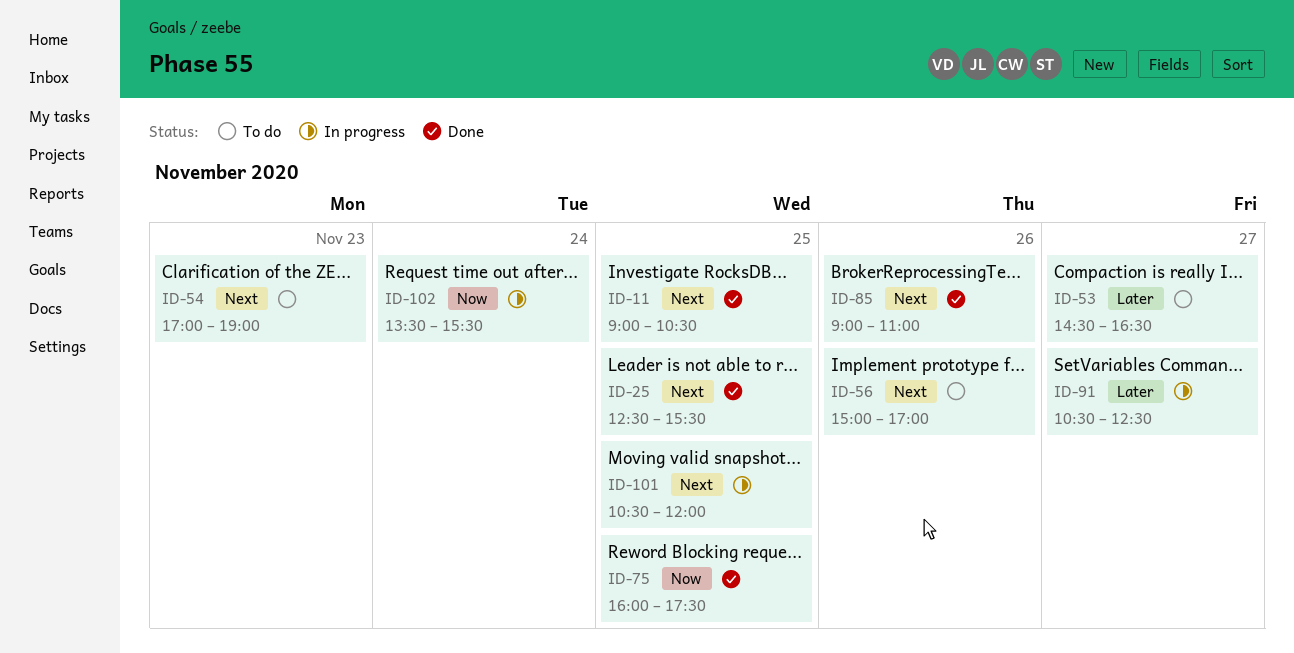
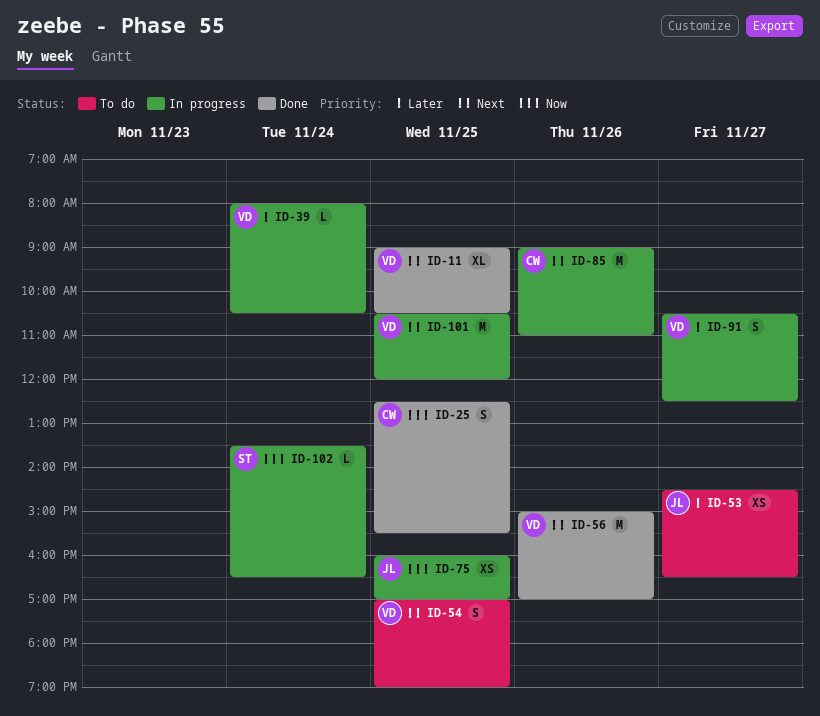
ID-25, priority: Next -> Now
ID-39: none -> present
ID-54, day: Nov 23 -> Nov 25
ID-56, status: To do -> Done
ID-75, status: Done -> In progress
ID-75, ends: 17:30 -> 17:00
ID-85, status: Done -> In progress
ID-102, ends: 15:30 -> 16:30

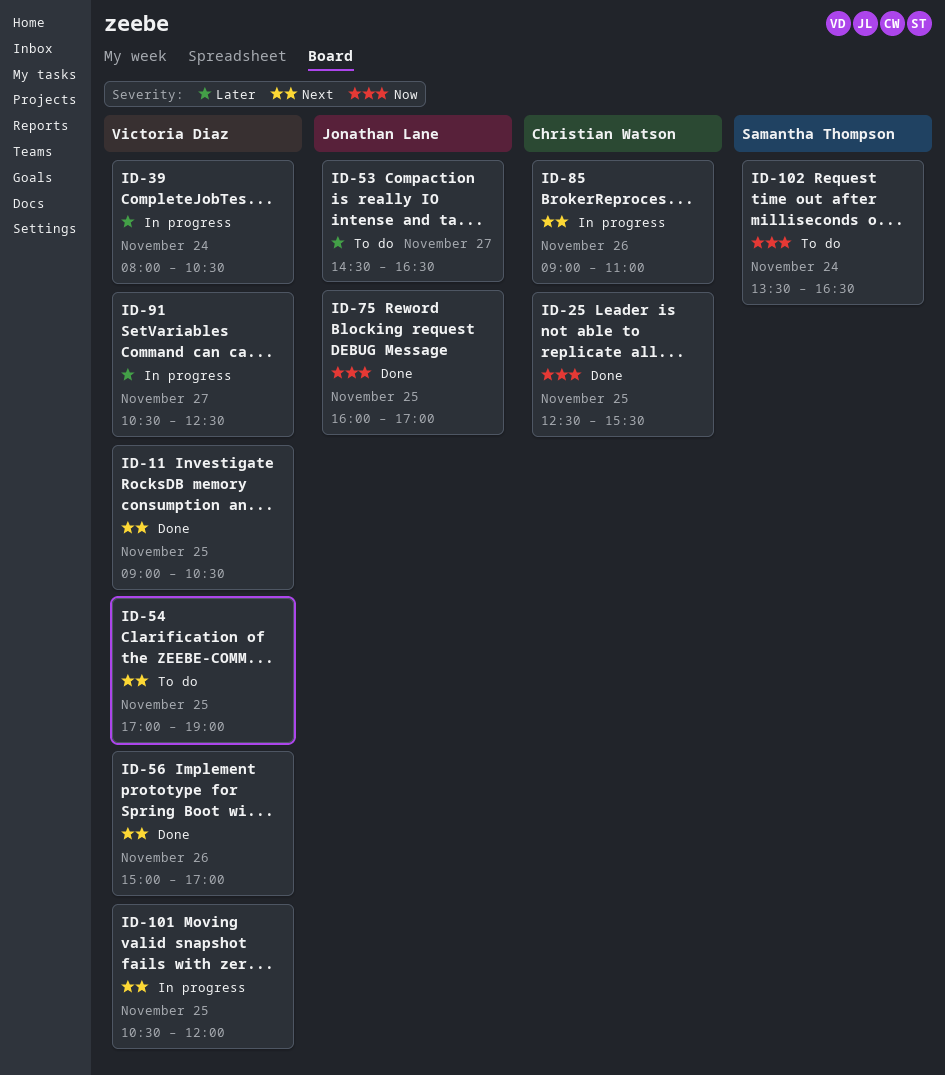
ID-75, status: In progress -> Done
ID-102, status: In progress -> To do

